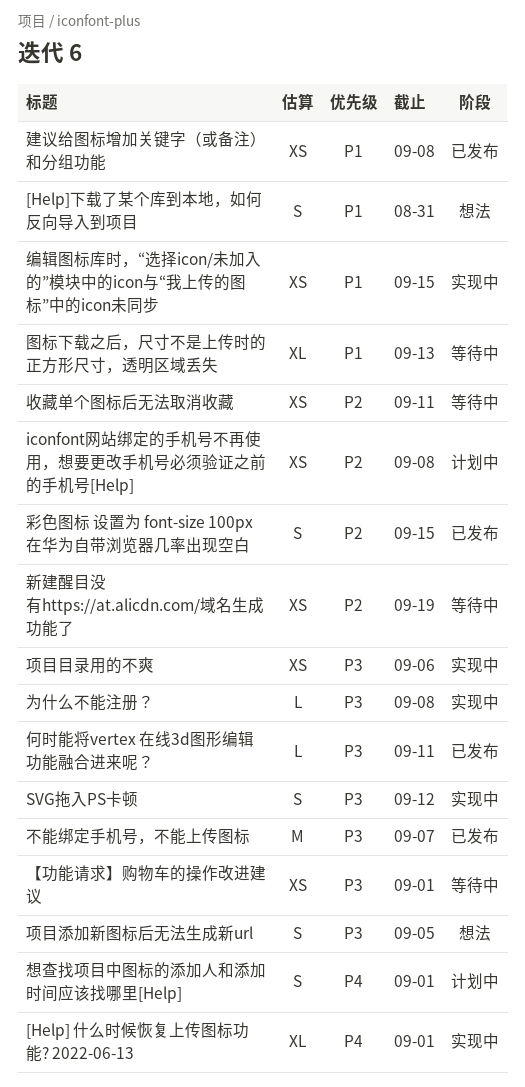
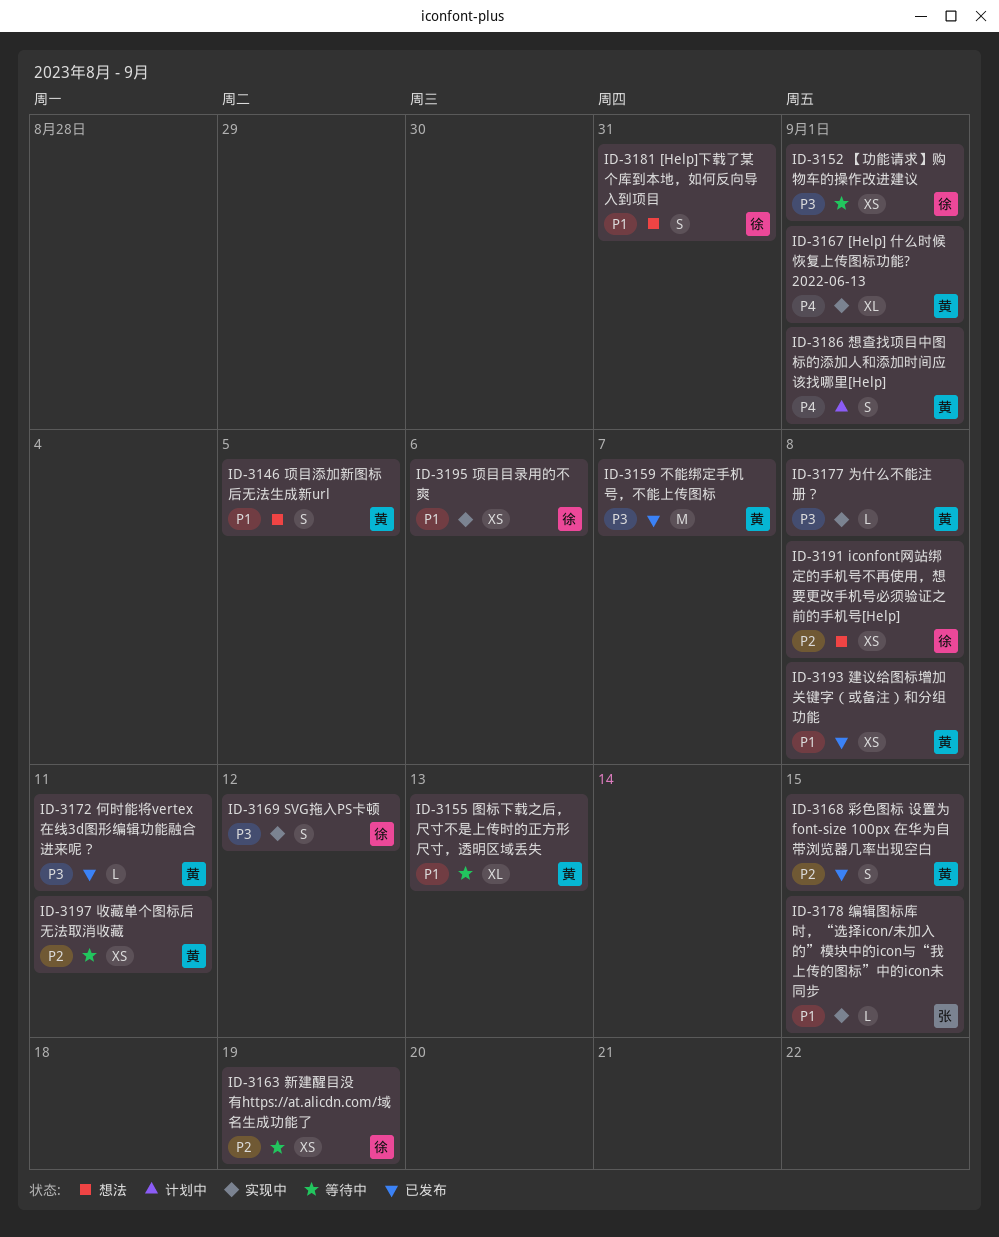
iconfont网站绑定的手机号不再使用，想要更改手机号必须验证之前的手机号[Help], status: 计划中 -> 想法
编辑图标库时，“选择icon/未加入的”模块中的icon与“我上传的图标”中的icon未同步, estimate: XS -> L
项目添加新图标后无法生成新url, priority: P3 -> P1
项目目录用的不爽, priority: P3 -> P1

